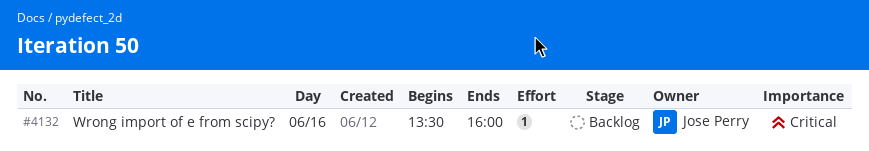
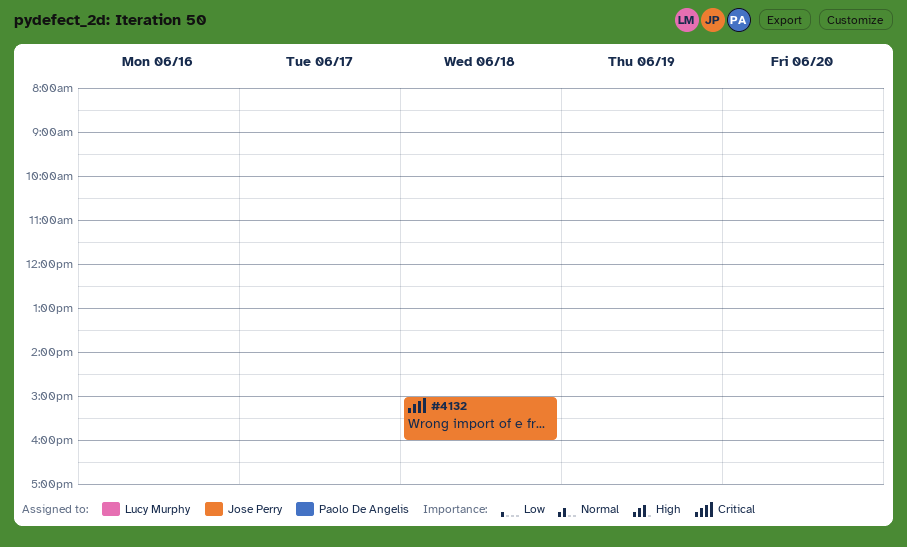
#4132, day: Jun 16 -> Jun 18
#4132, begins: 13:30 -> 15:00

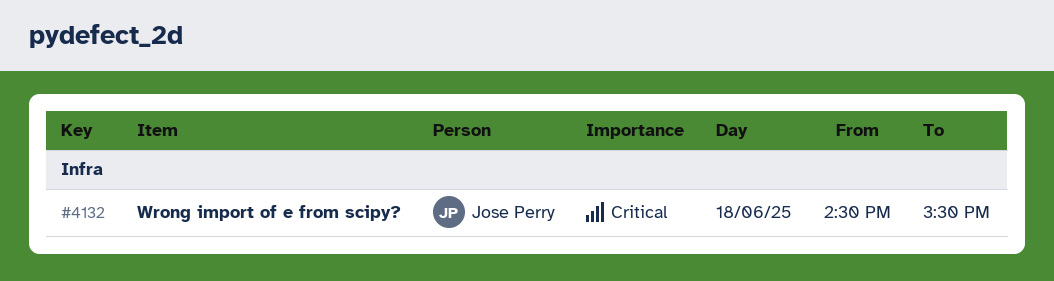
#4132, begins: 15:00 -> 14:30
#4132, ends: 16:00 -> 15:30

